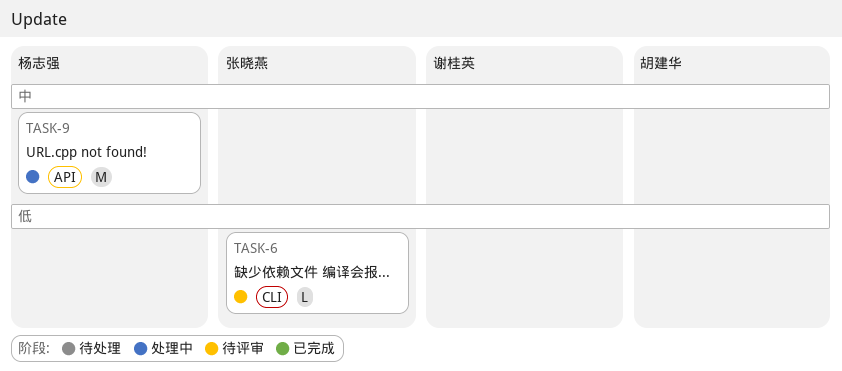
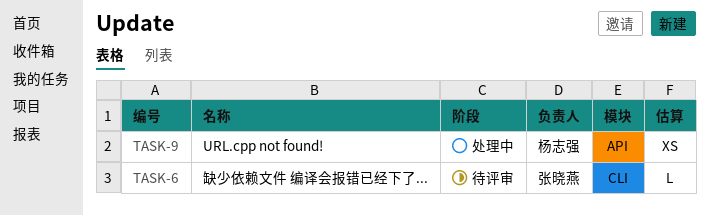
TASK-9, estimate: M -> XS

